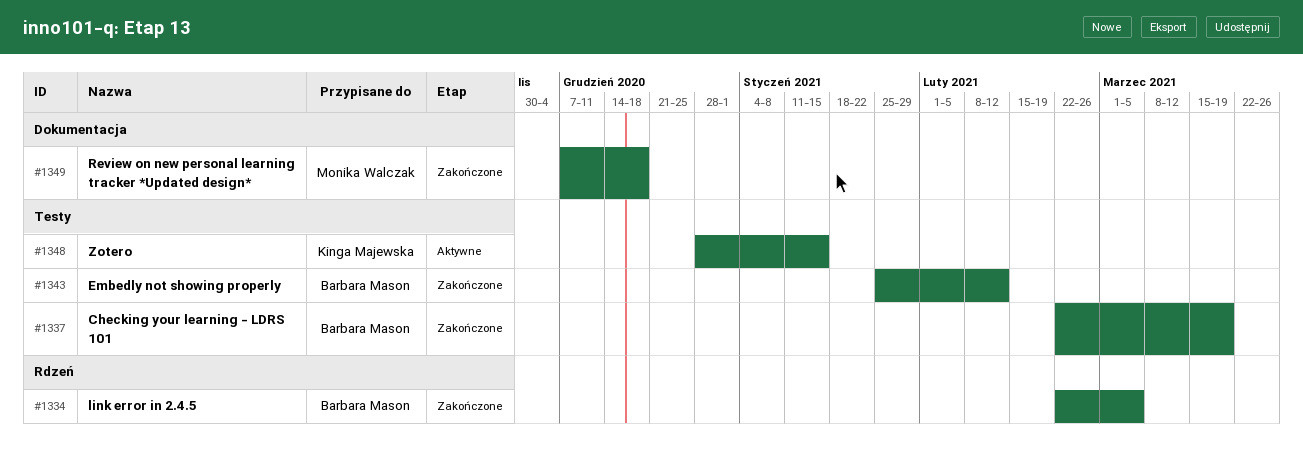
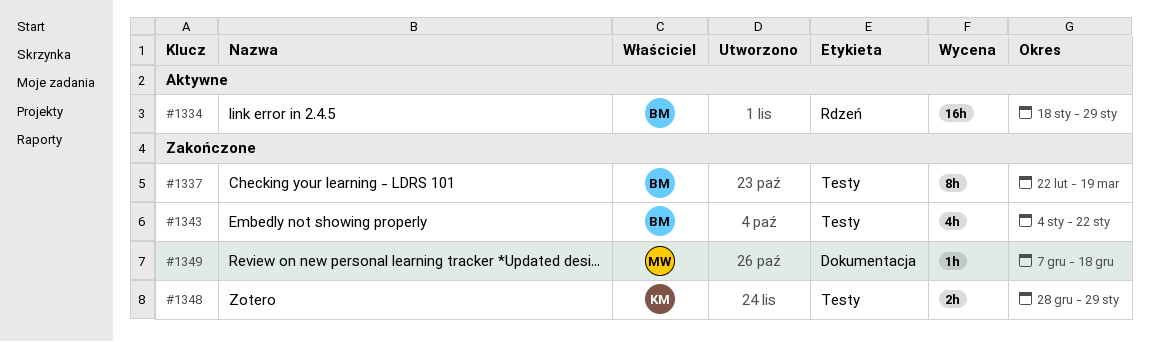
#1334, status: Zakończone -> Aktywne
#1334, start: Feb 22 -> Jan 18
#1334, due: Mar 5 -> Jan 29
#1343, start: Jan 25 -> Jan 4
#1343, due: Feb 12 -> Jan 22
#1348, status: Aktywne -> Zakończone
#1348, due: Jan 15 -> Jan 29

